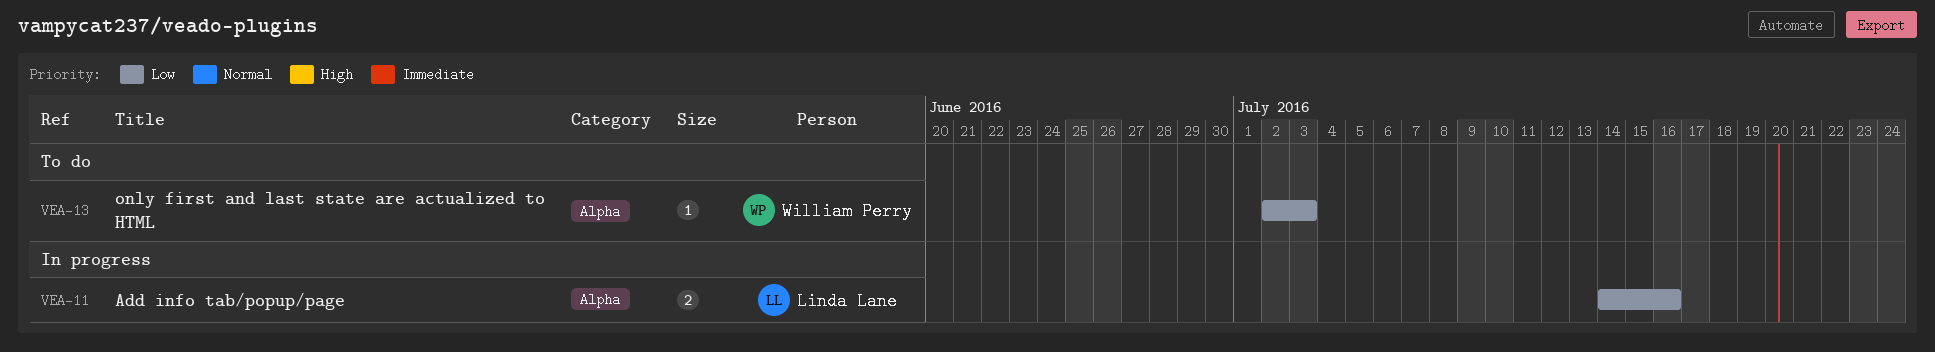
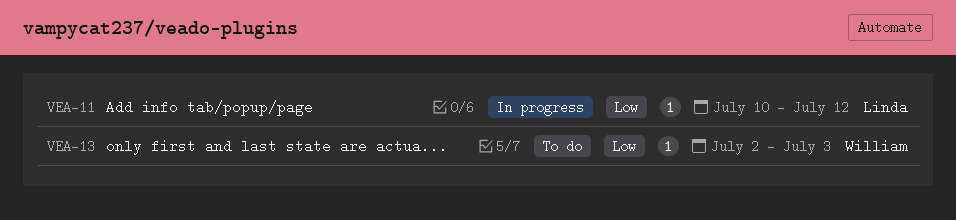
VEA-11, estimate: 2 -> 1
VEA-11, start: Jul 14 -> Jul 10
VEA-11, due: Jul 16 -> Jul 12

